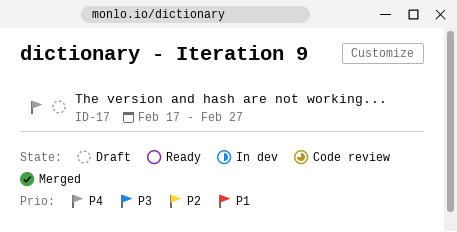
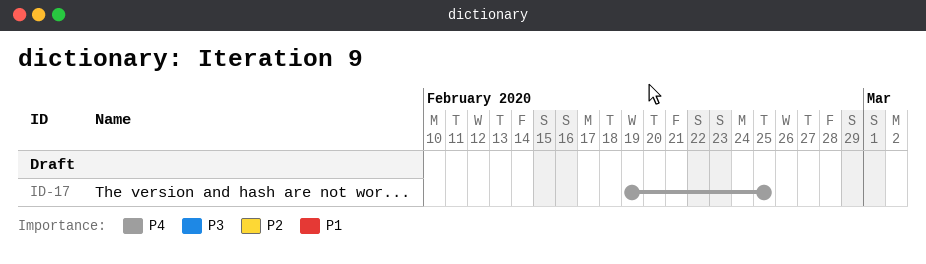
ID-17, start: Feb 17 -> Feb 19
ID-17, due: Feb 27 -> Feb 25

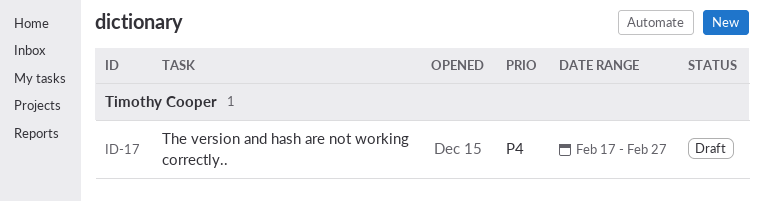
ID-17, start: Feb 19 -> Feb 17
ID-17, due: Feb 25 -> Feb 27

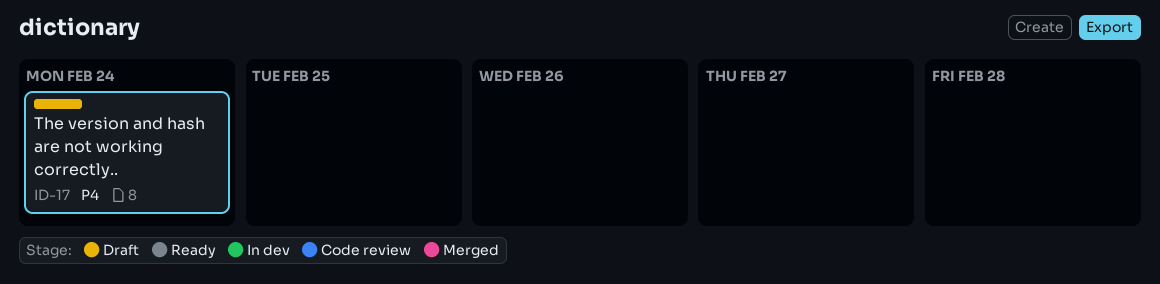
ID-17, due: Feb 27 -> Feb 24

